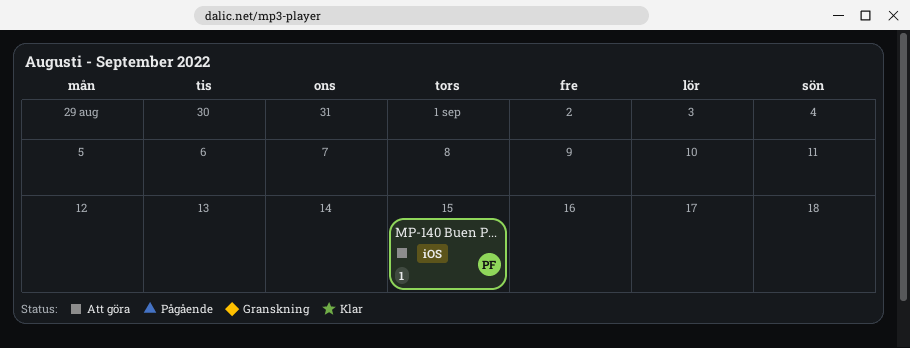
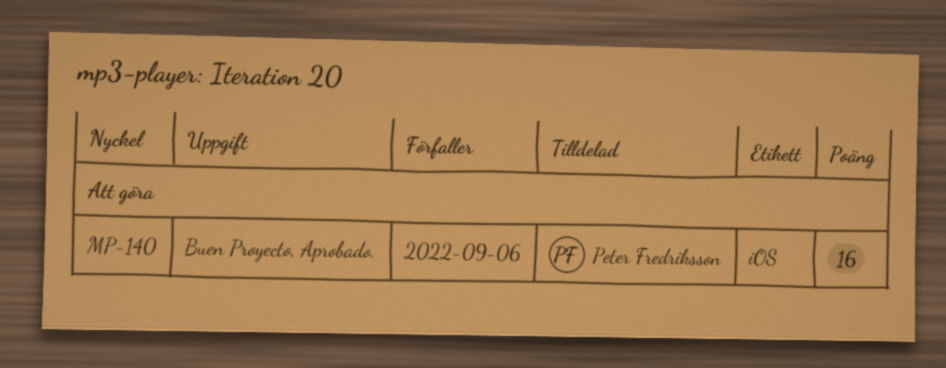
MP-140, estimate: 1 -> 16
MP-140, due: Sep 15 -> Sep 6

